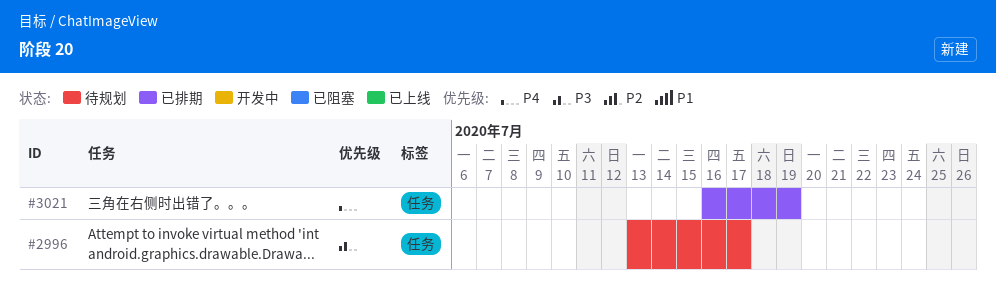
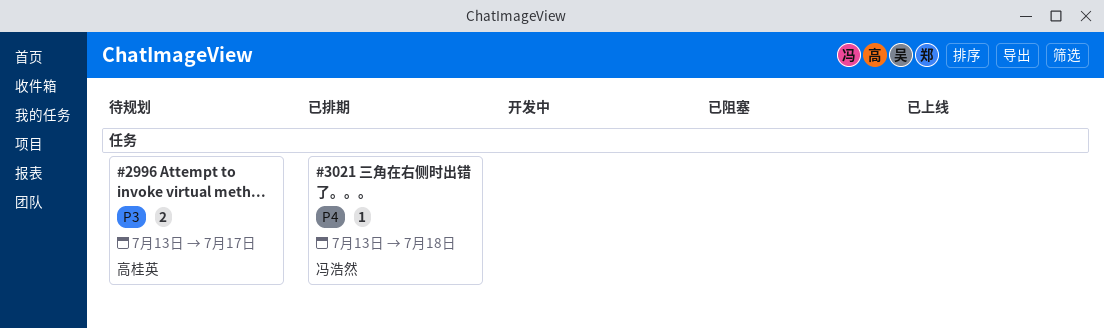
#3021, start: Jul 16 -> Jul 13
#3021, due: Jul 19 -> Jul 18

